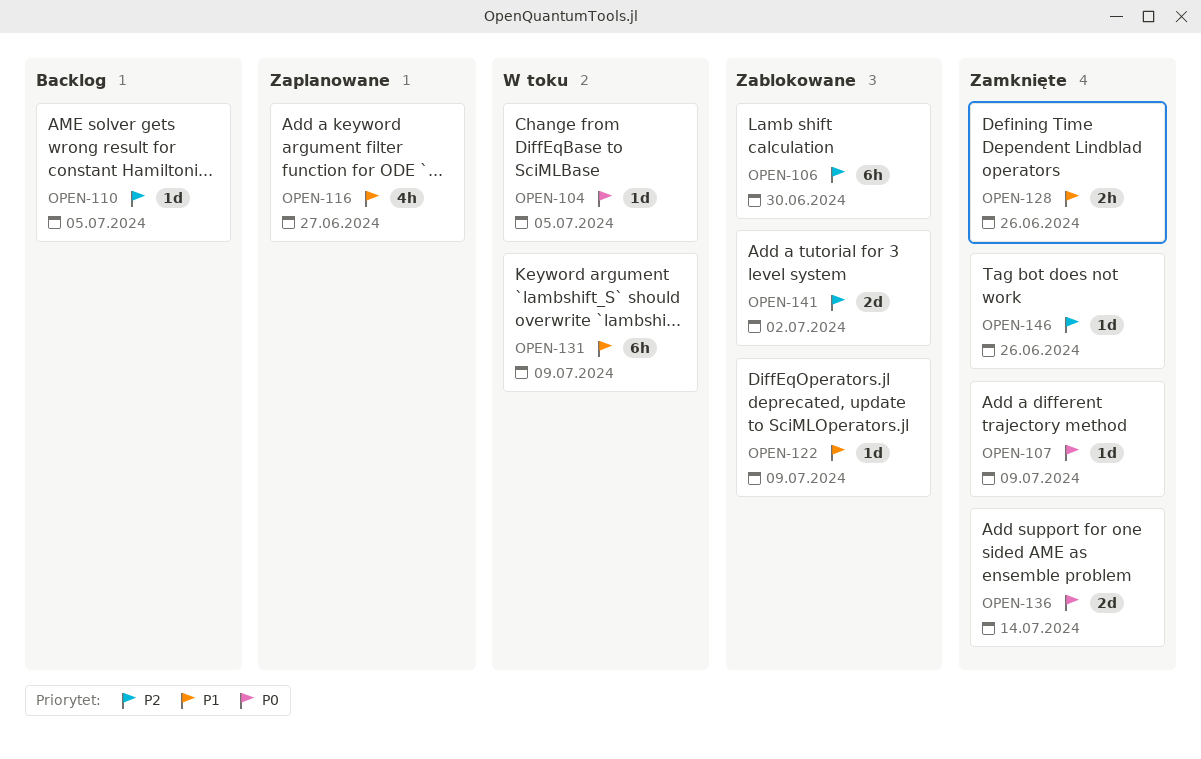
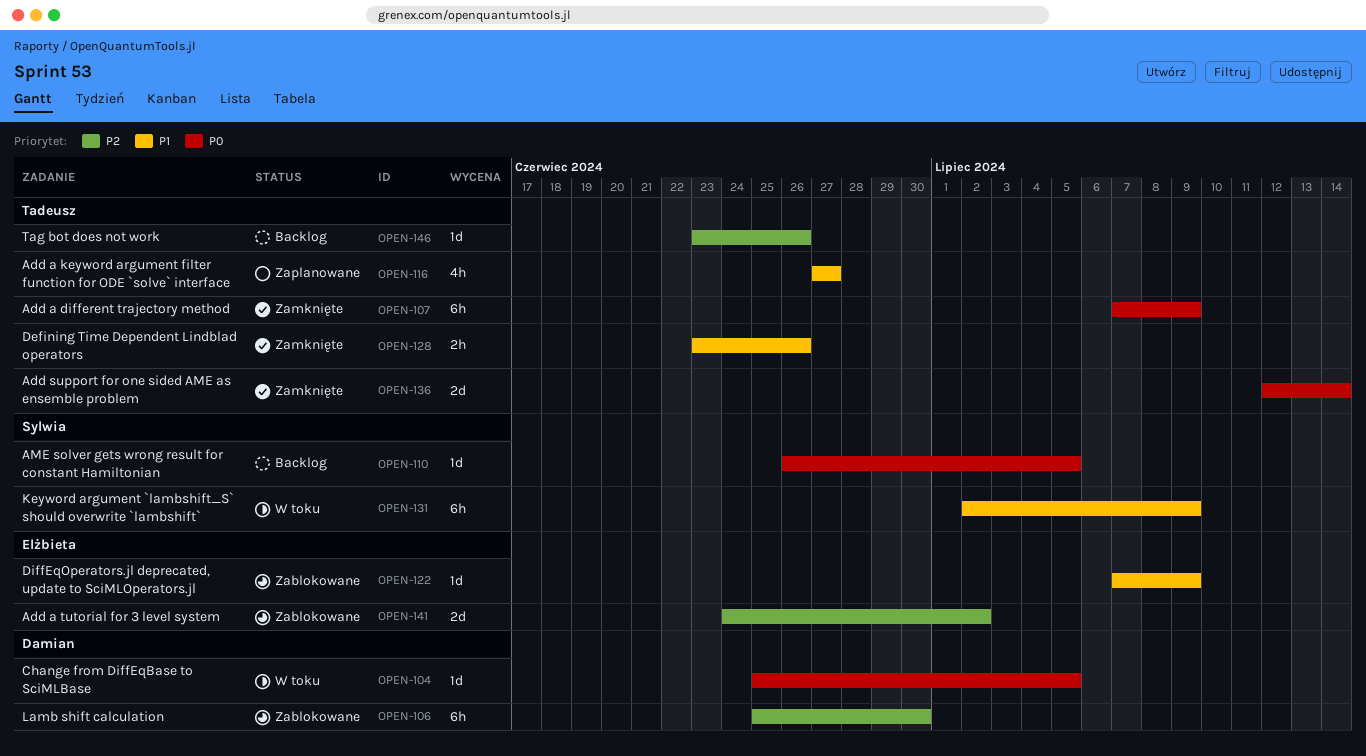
OPEN-107, estimate: 1d -> 6h
OPEN-110, priority: P2 -> P0
OPEN-146, status: Zamknięte -> Backlog

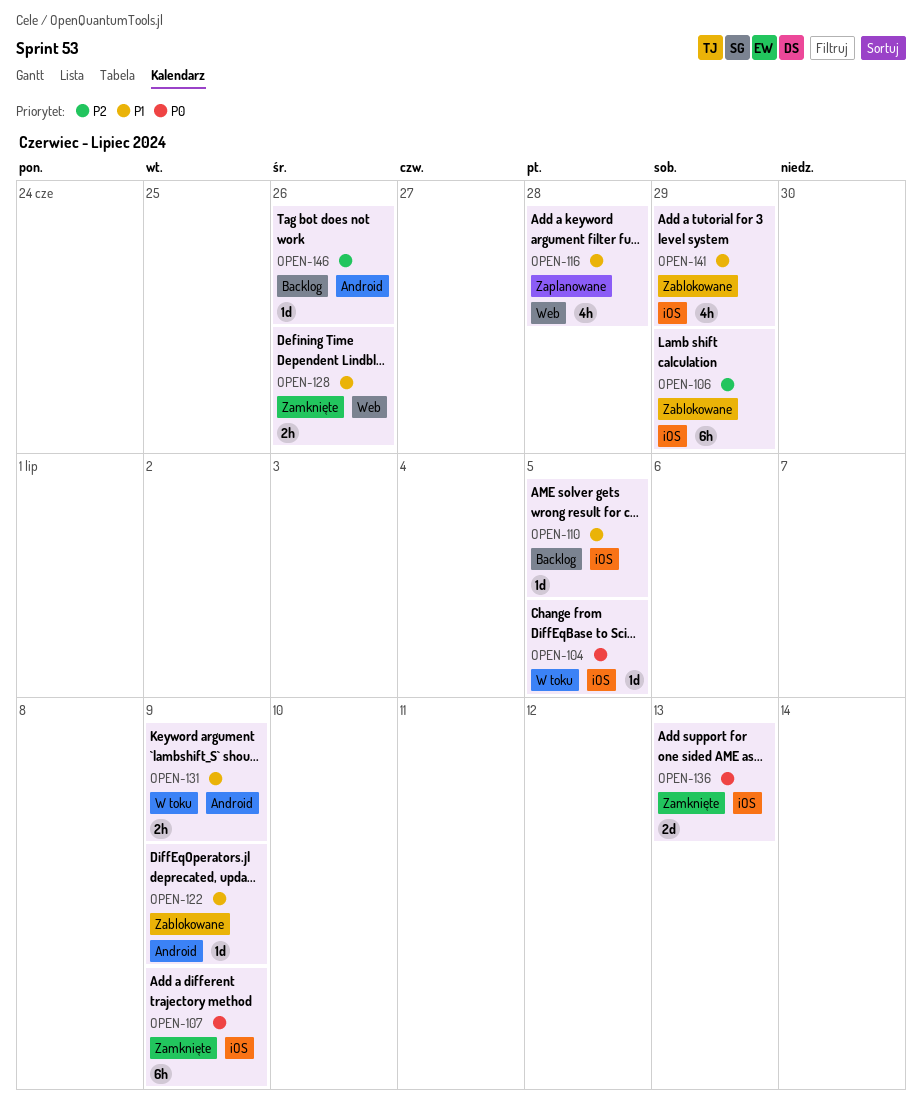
OPEN-106, due: Jun 30 -> Jun 29
OPEN-110, priority: P0 -> P1
OPEN-116, due: Jun 27 -> Jun 28
OPEN-131, estimate: 6h -> 2h
OPEN-136, due: Jul 14 -> Jul 13
OPEN-141, priority: P2 -> P1
OPEN-141, estimate: 2d -> 4h
OPEN-141, due: Jul 2 -> Jun 29

